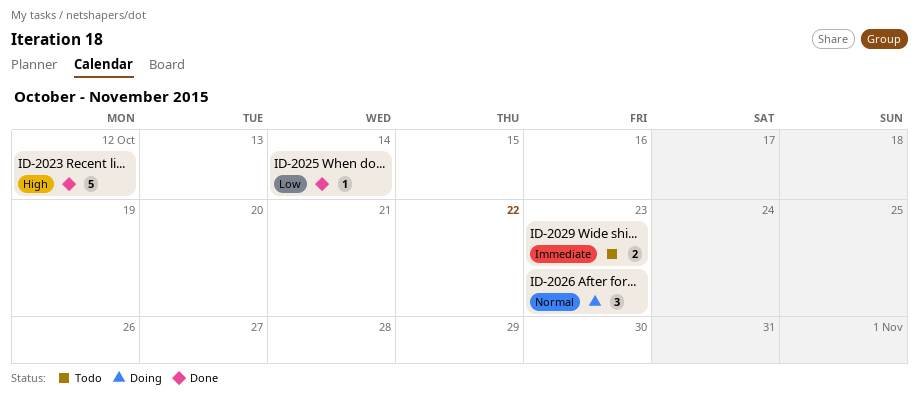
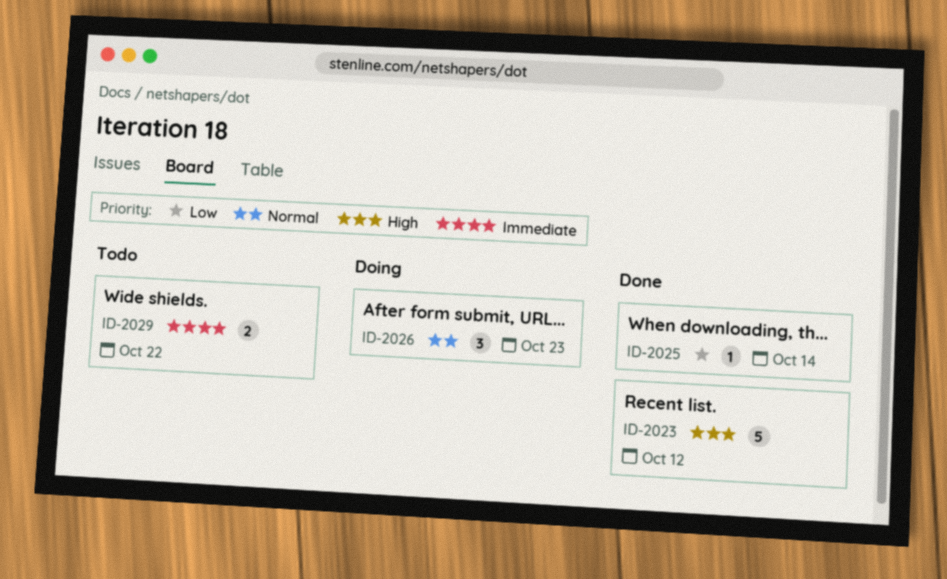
ID-2029, due: Oct 23 -> Oct 22

